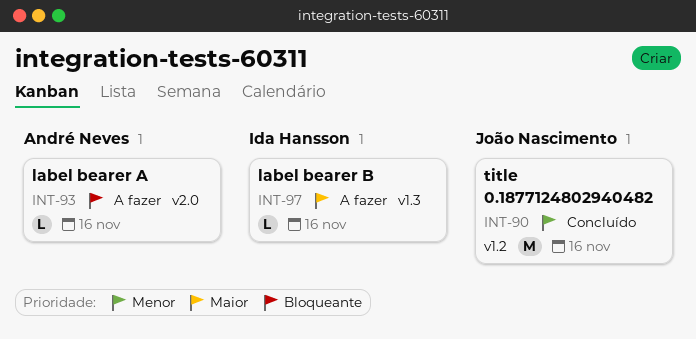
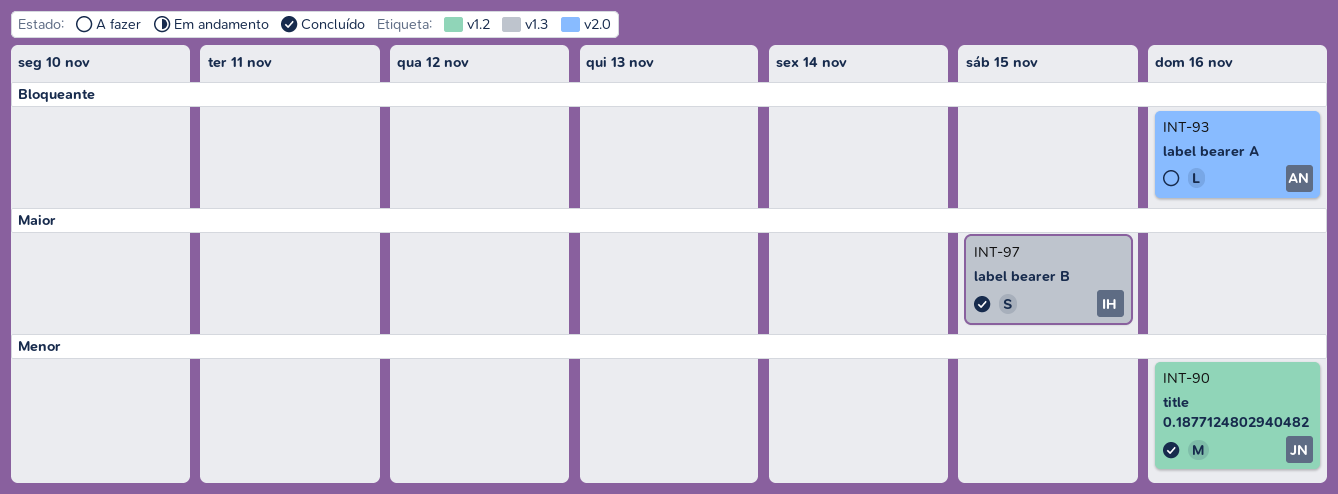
INT-97, status: A fazer -> Concluído
INT-97, estimate: L -> S
INT-97, due: Nov 16 -> Nov 15

